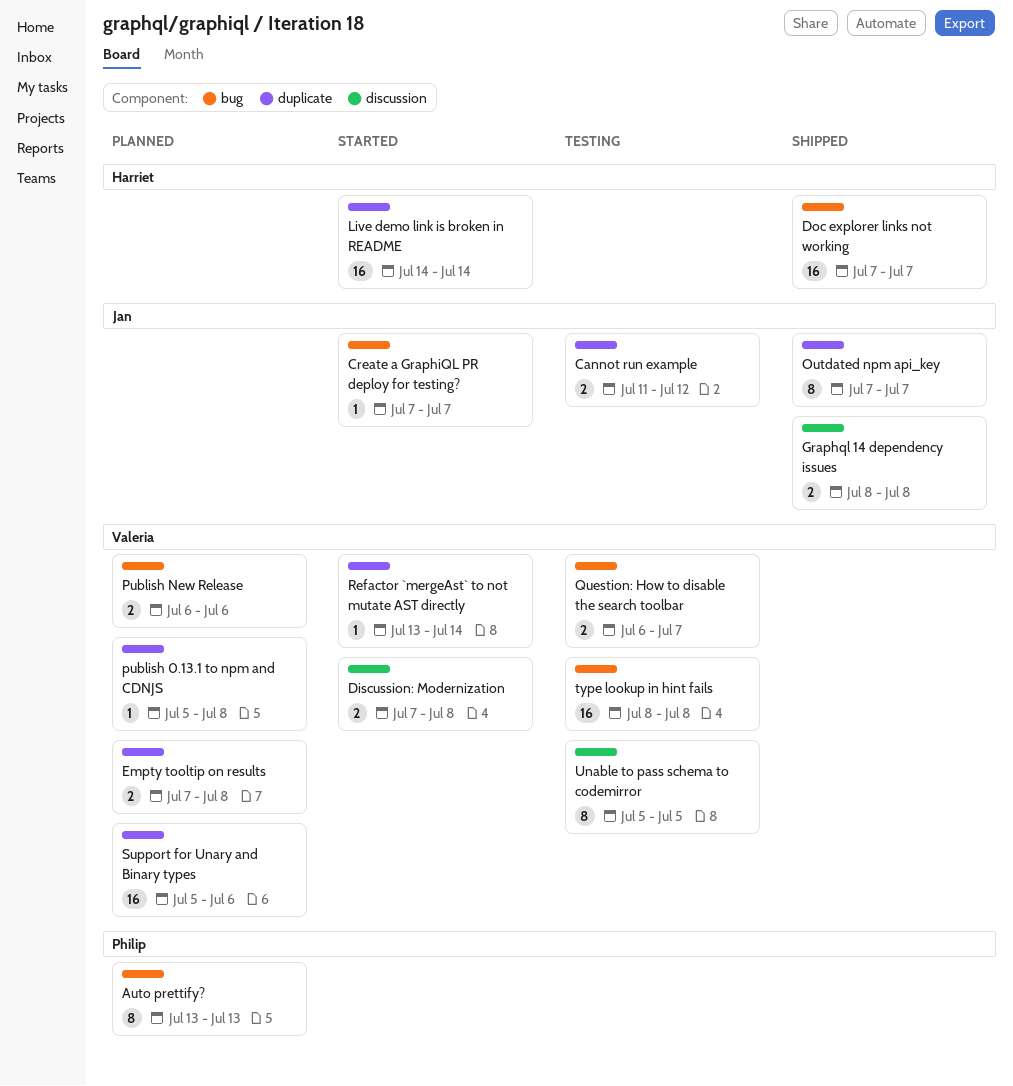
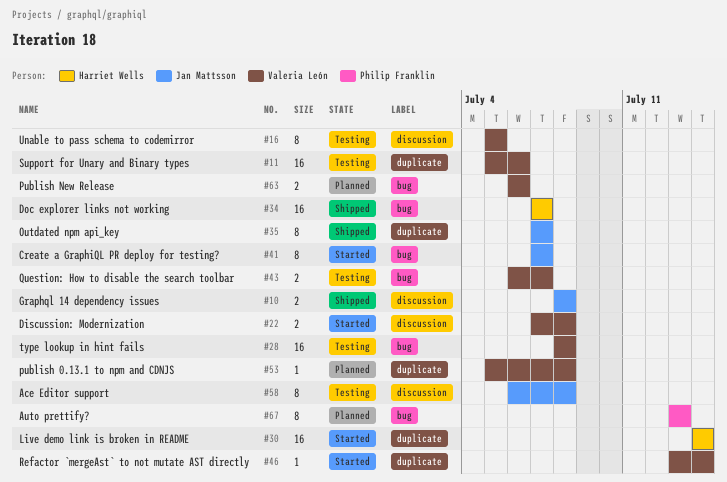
Ace Editor support: none -> present
Cannot run example: present -> none
Create a GraphiQL PR deploy for testing?, estimate: 1 -> 8
Empty tooltip on results: present -> none
Support for Unary and Binary types, status: Planned -> Testing

